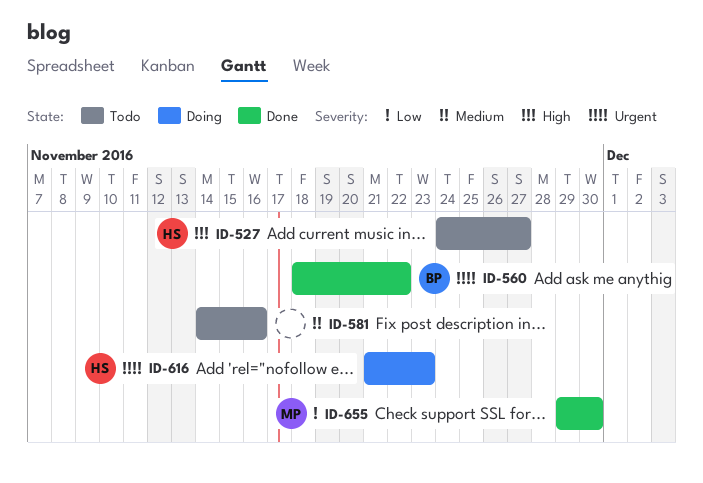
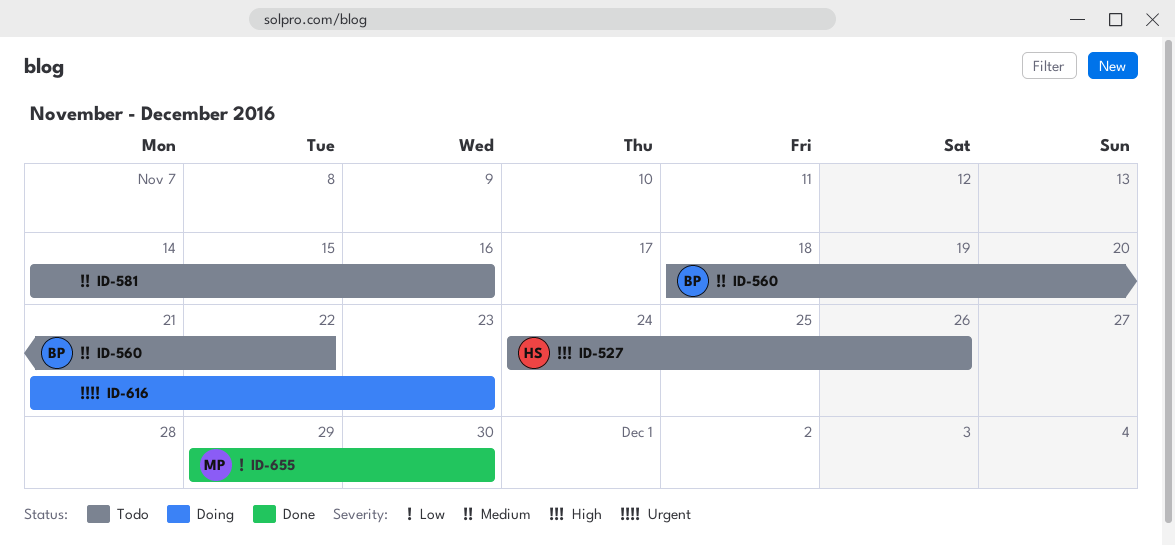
ID-527, due: Nov 27 -> Nov 26
ID-560, status: Done -> Todo
ID-560, priority: Urgent -> Medium
ID-616, owner: HS -> none

